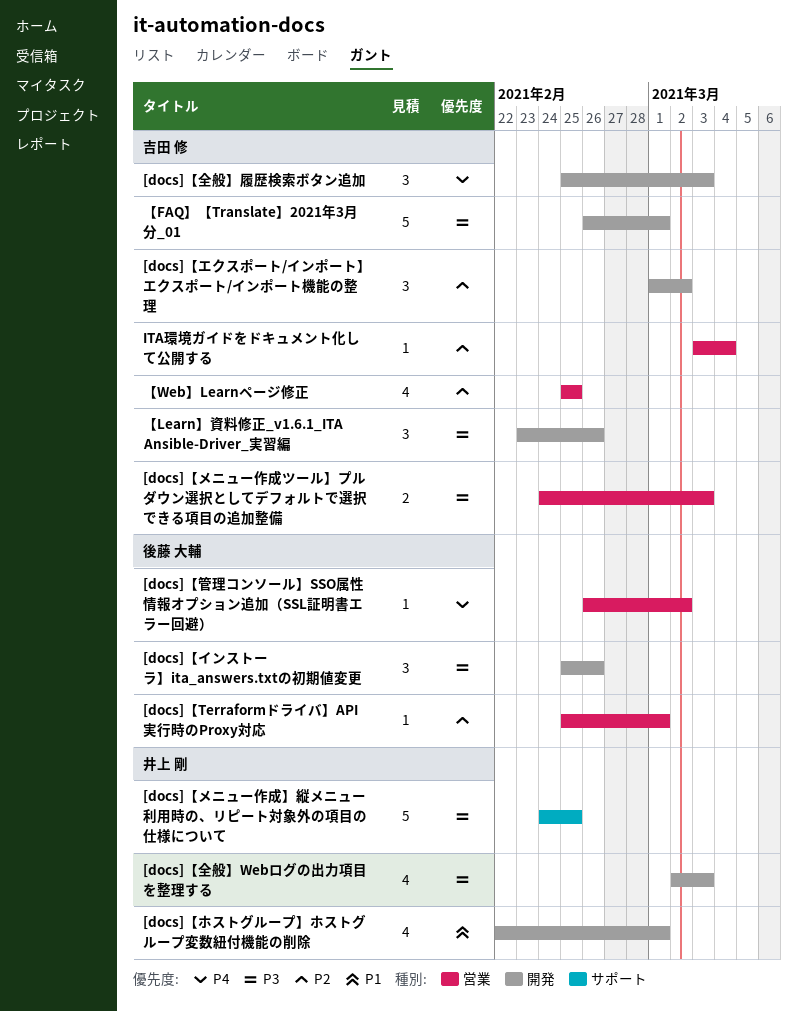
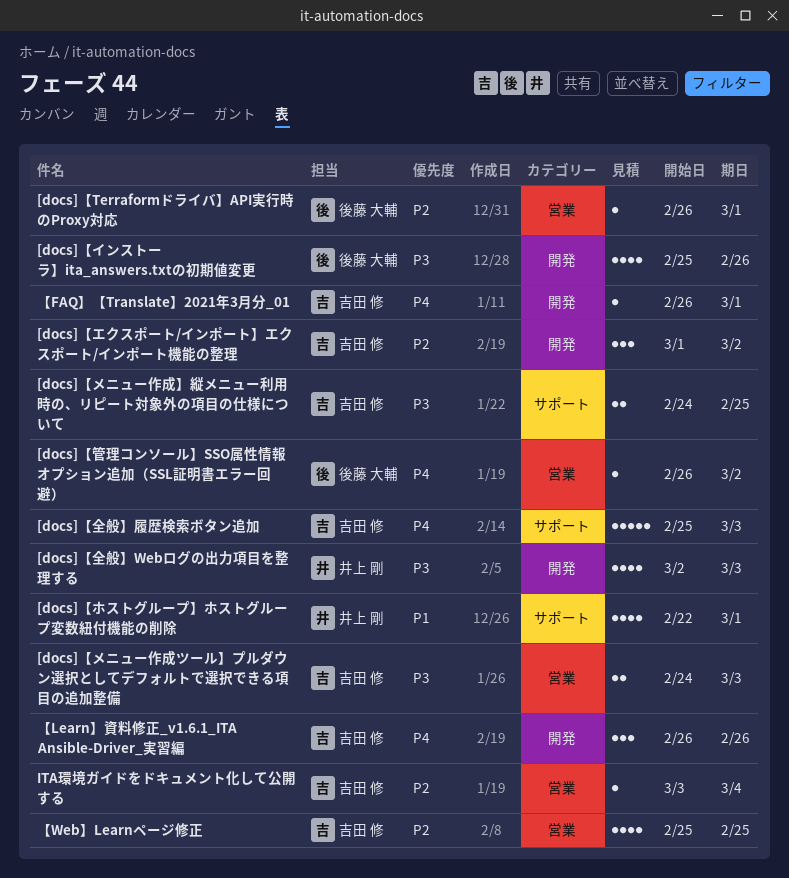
[docs]【Terraformドライバ】API実行時のProxy対応, start: Feb 25 -> Feb 26
[docs]【インストーラ】ita_answers.txtの初期値変更, estimate: 3 -> 4
[docs]【ホストグループ】ホストグループ変数紐付機能の削除, label: 開発 -> サポート
[docs]【メニュー作成】縦メニュー利用時の、リピート対象外の項目の仕様について, owner: 井上 剛 -> 吉田 修
[docs]【メニュー作成】縦メニュー利用時の、リピート対象外の項目の仕様について, estimate: 5 -> 2
[docs]【全般】履歴検索ボタン追加, label: 開発 -> サポート
[docs]【全般】履歴検索ボタン追加, estimate: 3 -> 5
【FAQ】【Translate】2021年3月分_01, priority: P3 -> P4
【FAQ】【Translate】2021年3月分_01, estimate: 5 -> 1
【Learn】資料修正_v1.6.1_ITA Ansible-Driver_実習編, priority: P3 -> P4
【Learn】資料修正_v1.6.1_ITA Ansible-Driver_実習編, start: Feb 23 -> Feb 26

